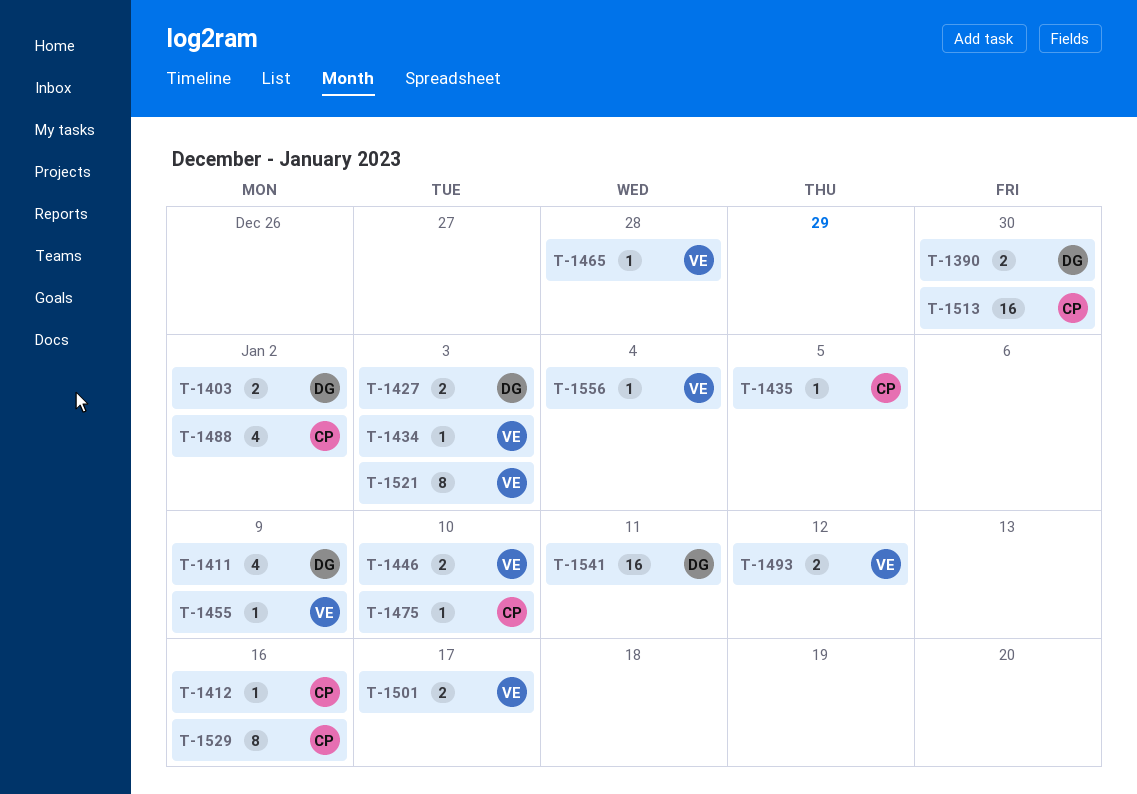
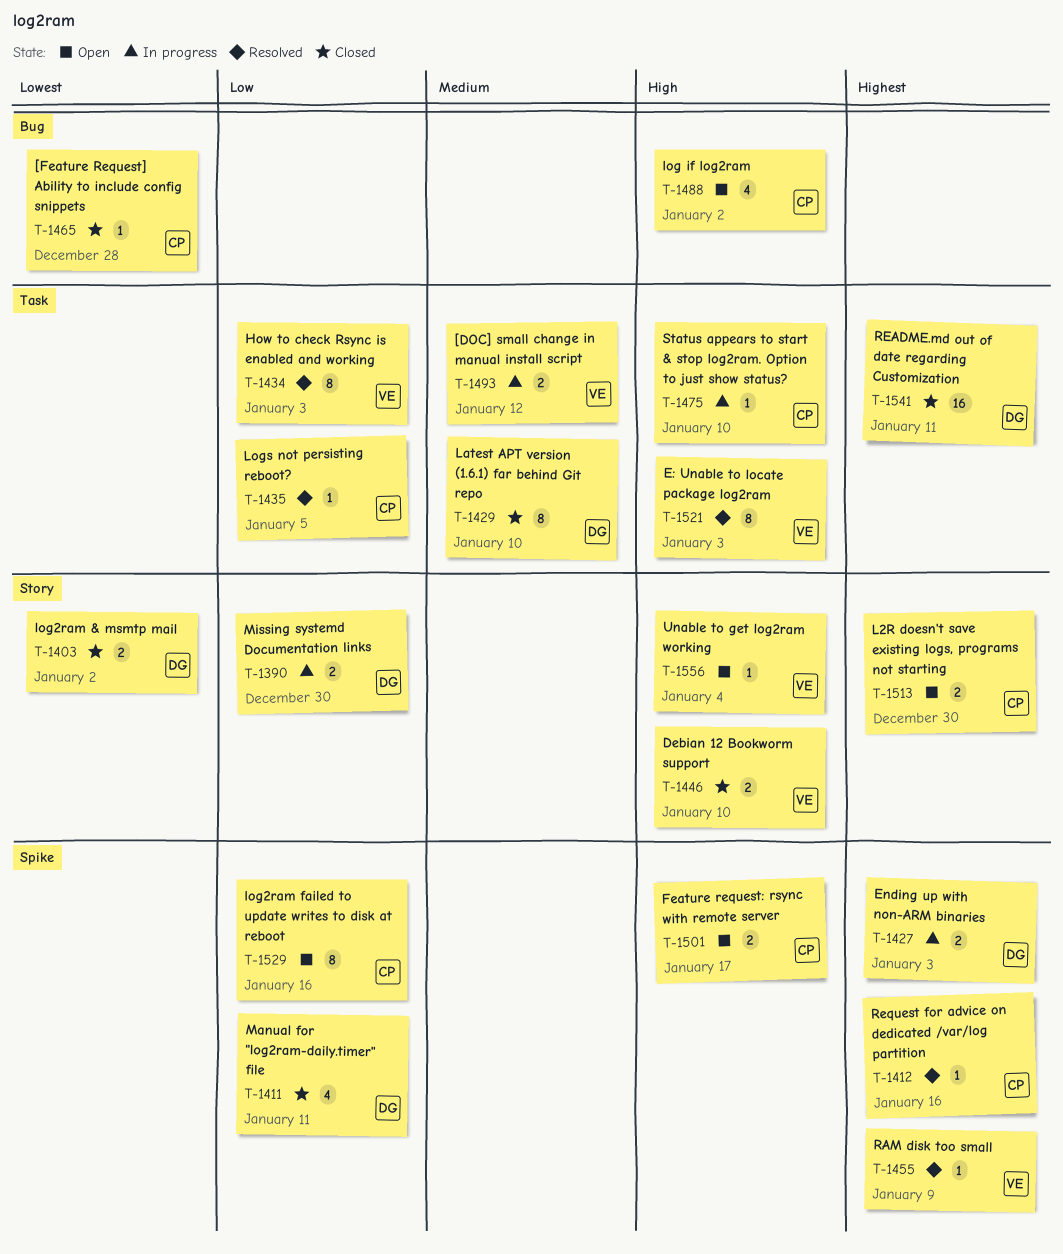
T-1411, due: Jan 9 -> Jan 11
T-1429: none -> present
T-1434, estimate: 1 -> 8
T-1465, owner: VE -> CP
T-1501, owner: VE -> CP
T-1513, estimate: 16 -> 2

